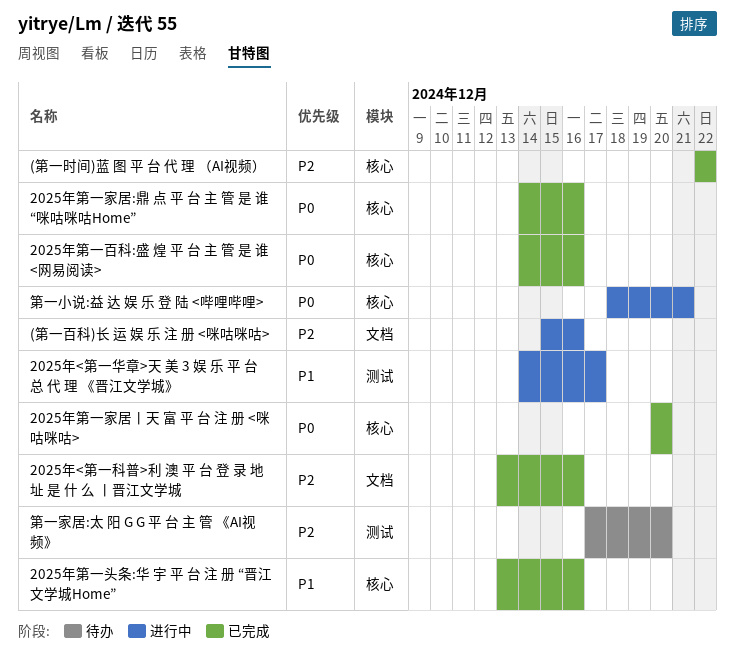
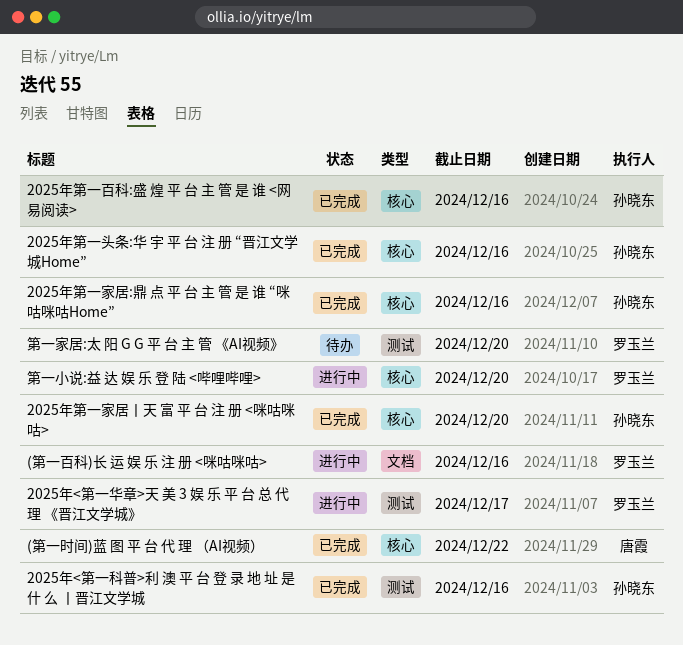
2025年<第一科普>利 澳 平 台 登 录 地 址 是 什 么 丨晋江文学城, label: 文档 -> 测试
第一小说:益 达 娱 乐 登 陆 <哔哩哔哩>, due: Dec 21 -> Dec 20

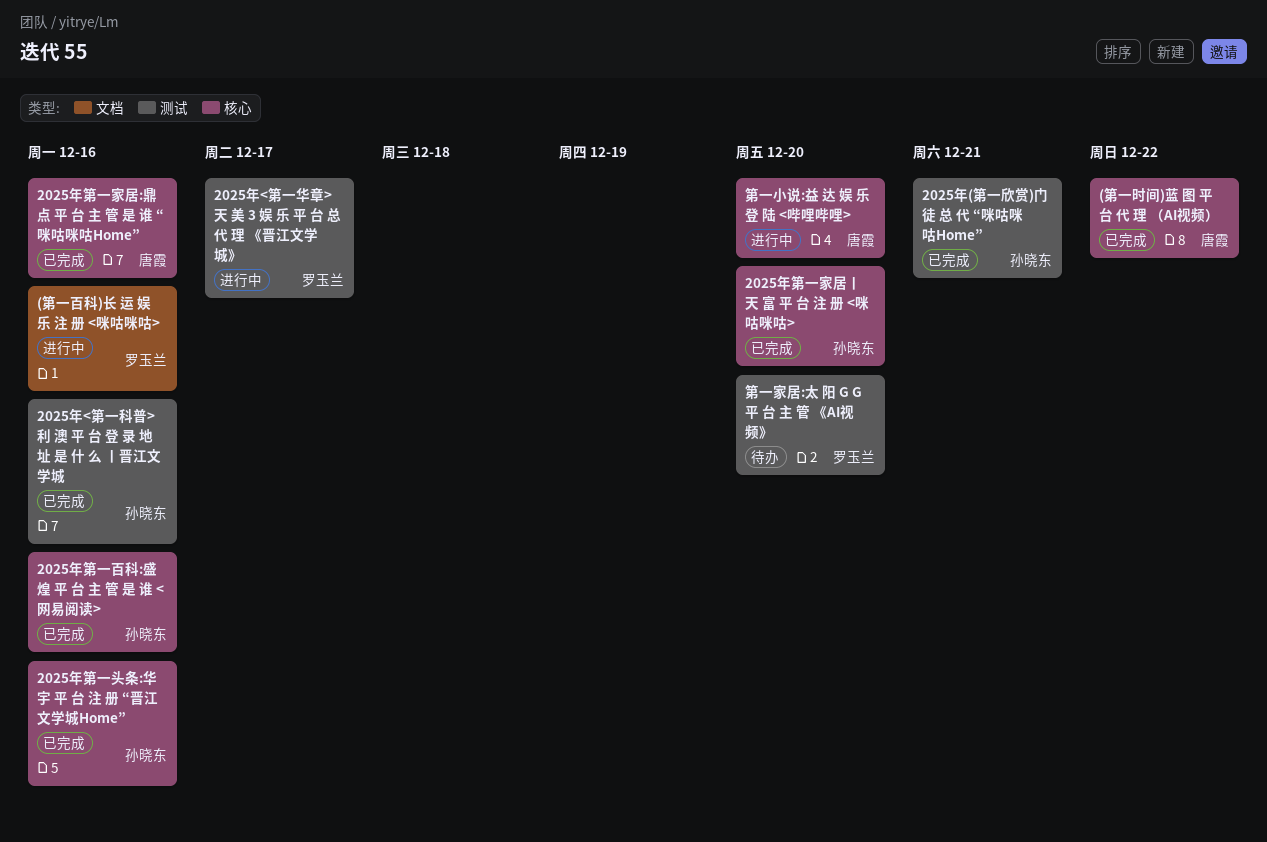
2025年(第一欣赏)门 徒 总 代 “咪咕咪咕Home”: none -> present
2025年第一家居:鼎 点 平 台 主 管 是 谁 “咪咕咪咕Home”, owner: 孙晓东 -> 唐霞
第一小说:益 达 娱 乐 登 陆 <哔哩哔哩>, owner: 罗玉兰 -> 唐霞

